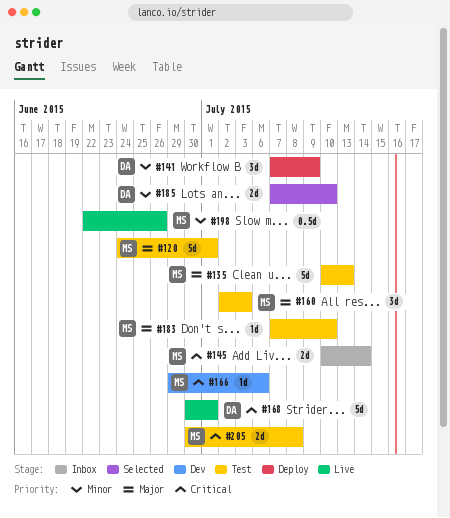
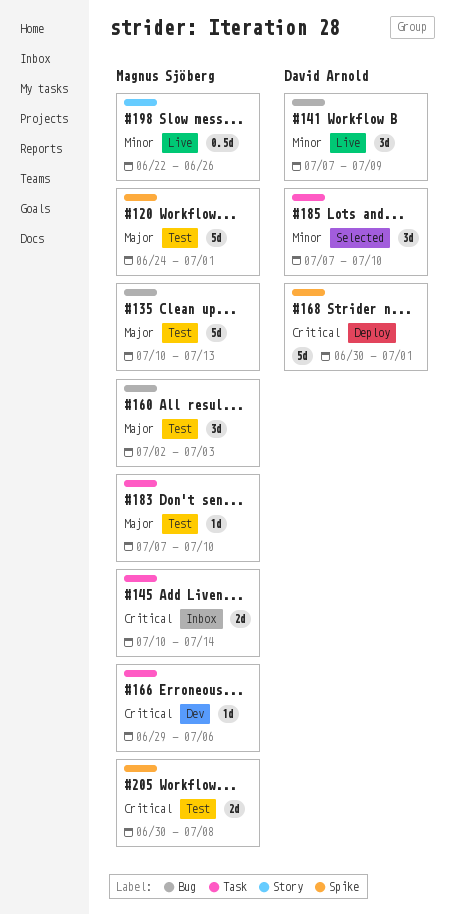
#141, status: Deploy -> Live
#168, status: Live -> Deploy
#185, estimate: 2d -> 3d

